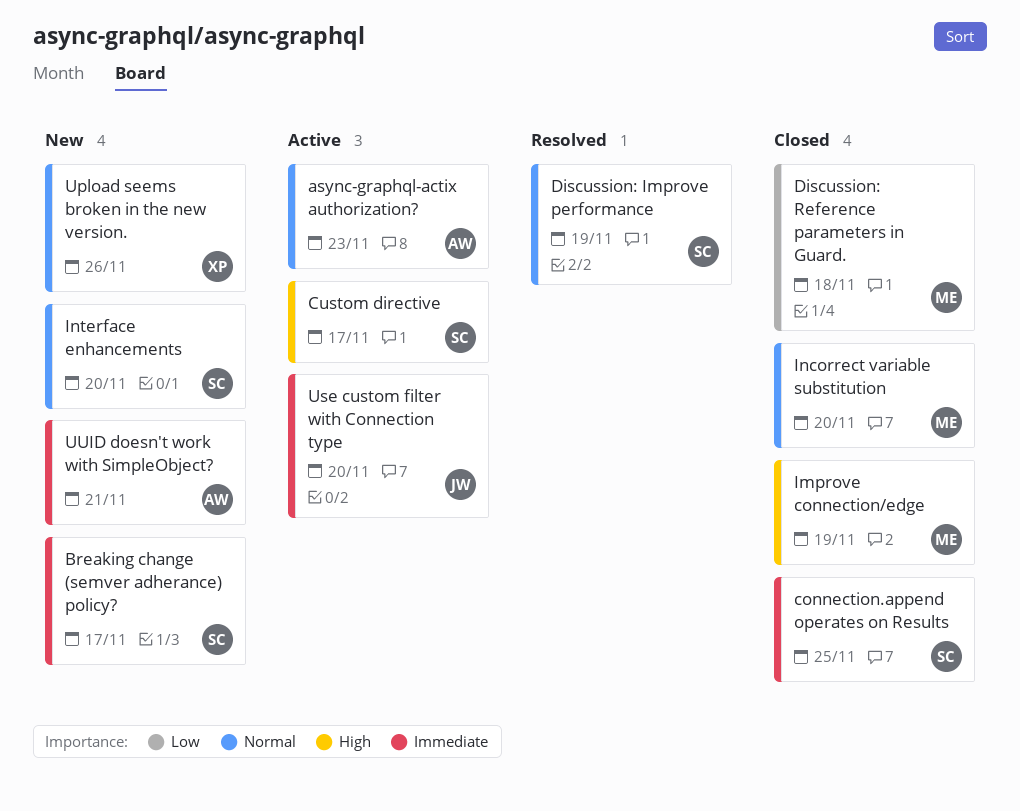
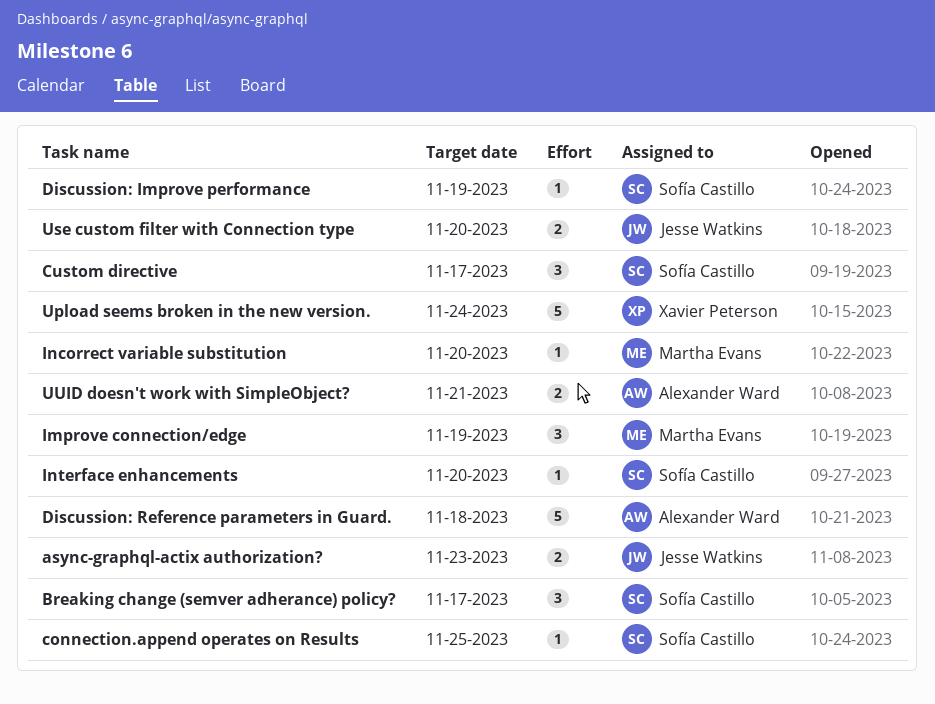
async-graphql-actix authorization?, owner: Alexander Ward -> Jesse Watkins
Discussion: Reference parameters in Guard., owner: Martha Evans -> Alexander Ward
Upload seems broken in the new version., due: Nov 26 -> Nov 24

